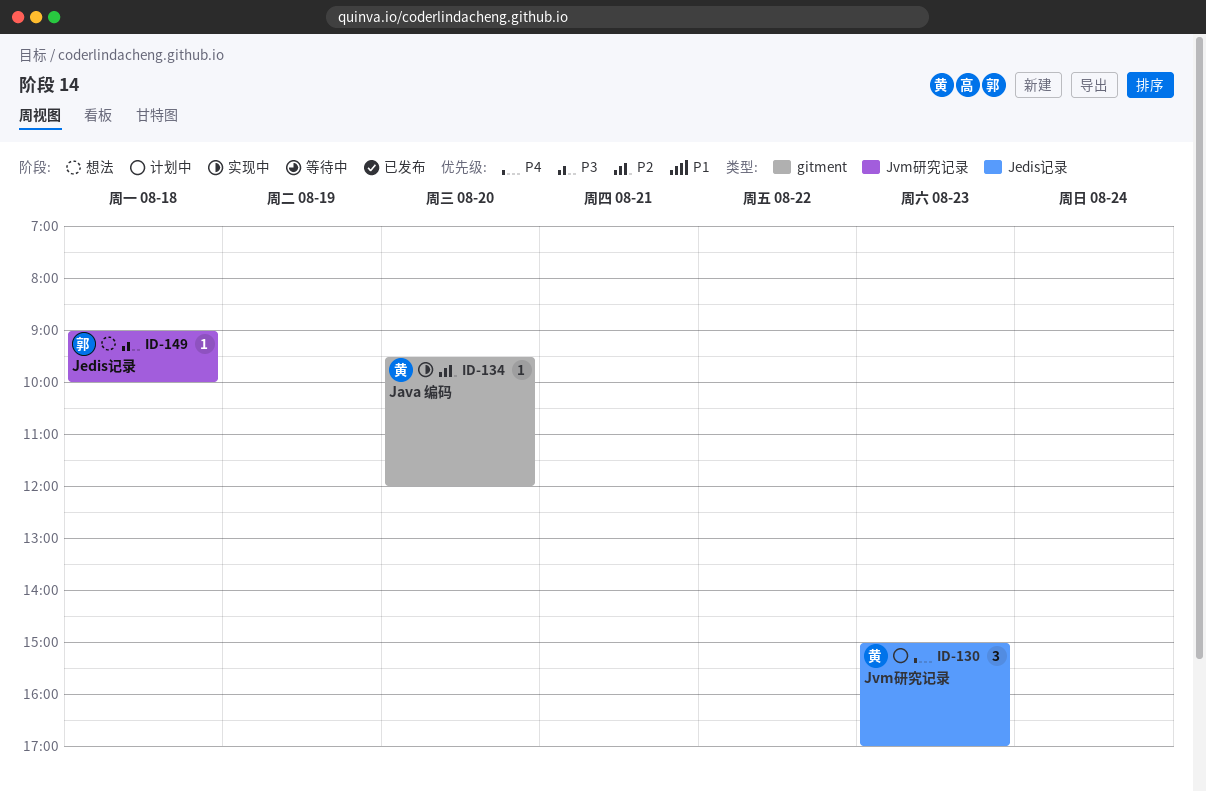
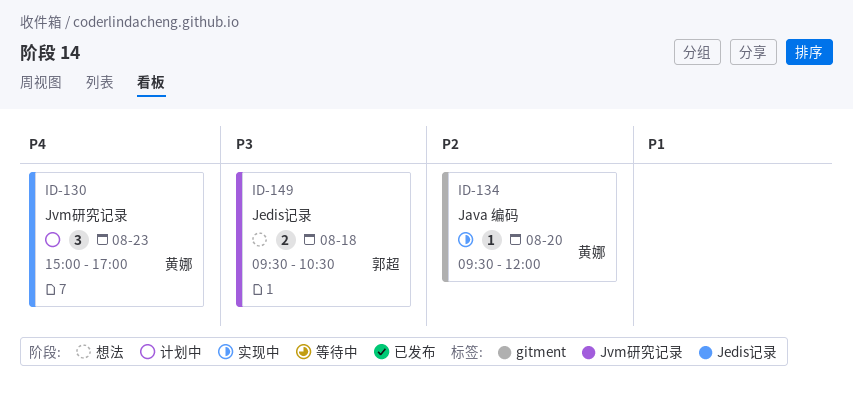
ID-149, estimate: 1 -> 2
ID-149, begins: 09:00 -> 09:30
ID-149, ends: 10:00 -> 10:30

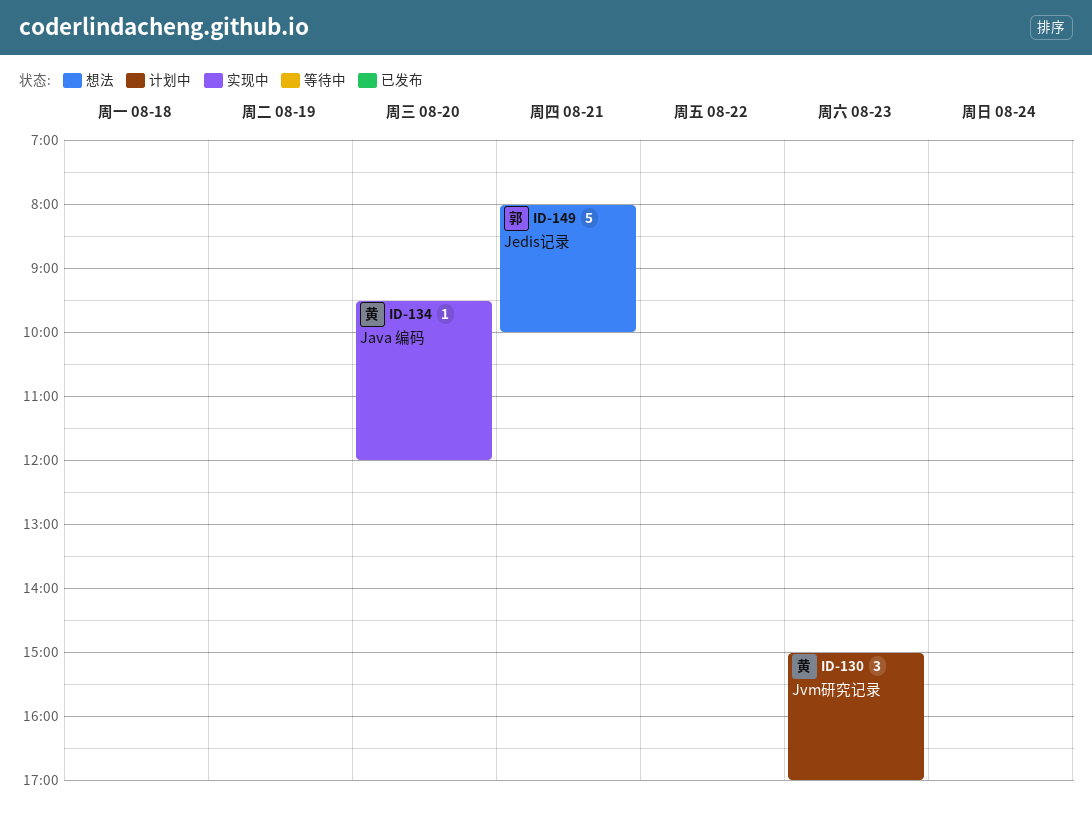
ID-149, estimate: 2 -> 5
ID-149, day: Aug 18 -> Aug 21
ID-149, begins: 09:30 -> 08:00
ID-149, ends: 10:30 -> 10:00

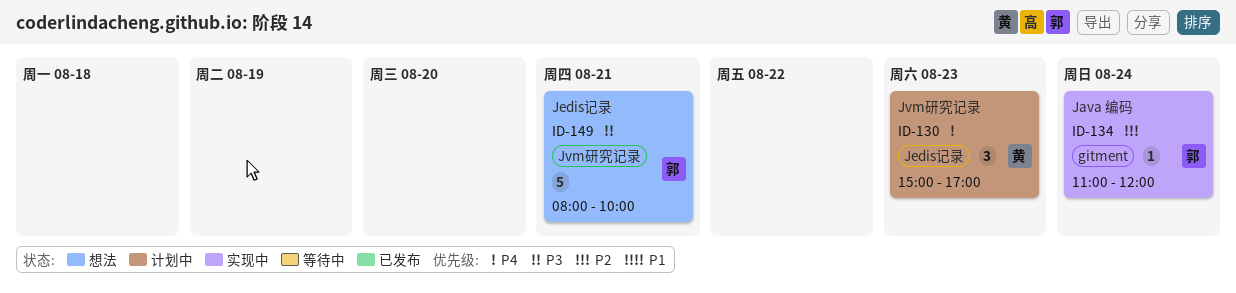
ID-134, owner: 黄 -> 郭
ID-134, day: Aug 20 -> Aug 24
ID-134, begins: 09:30 -> 11:00

